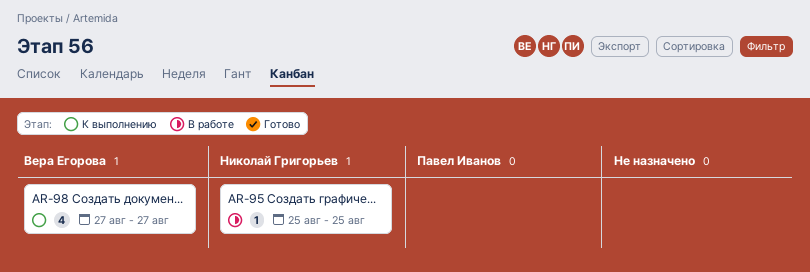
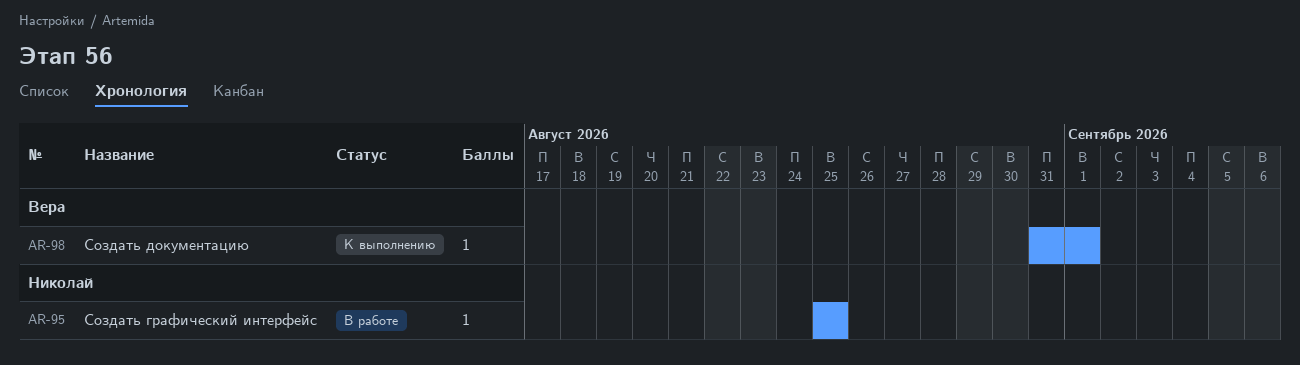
AR-98, estimate: 4 -> 1
AR-98, start: Aug 27 -> Aug 31
AR-98, due: Aug 27 -> Sep 1

